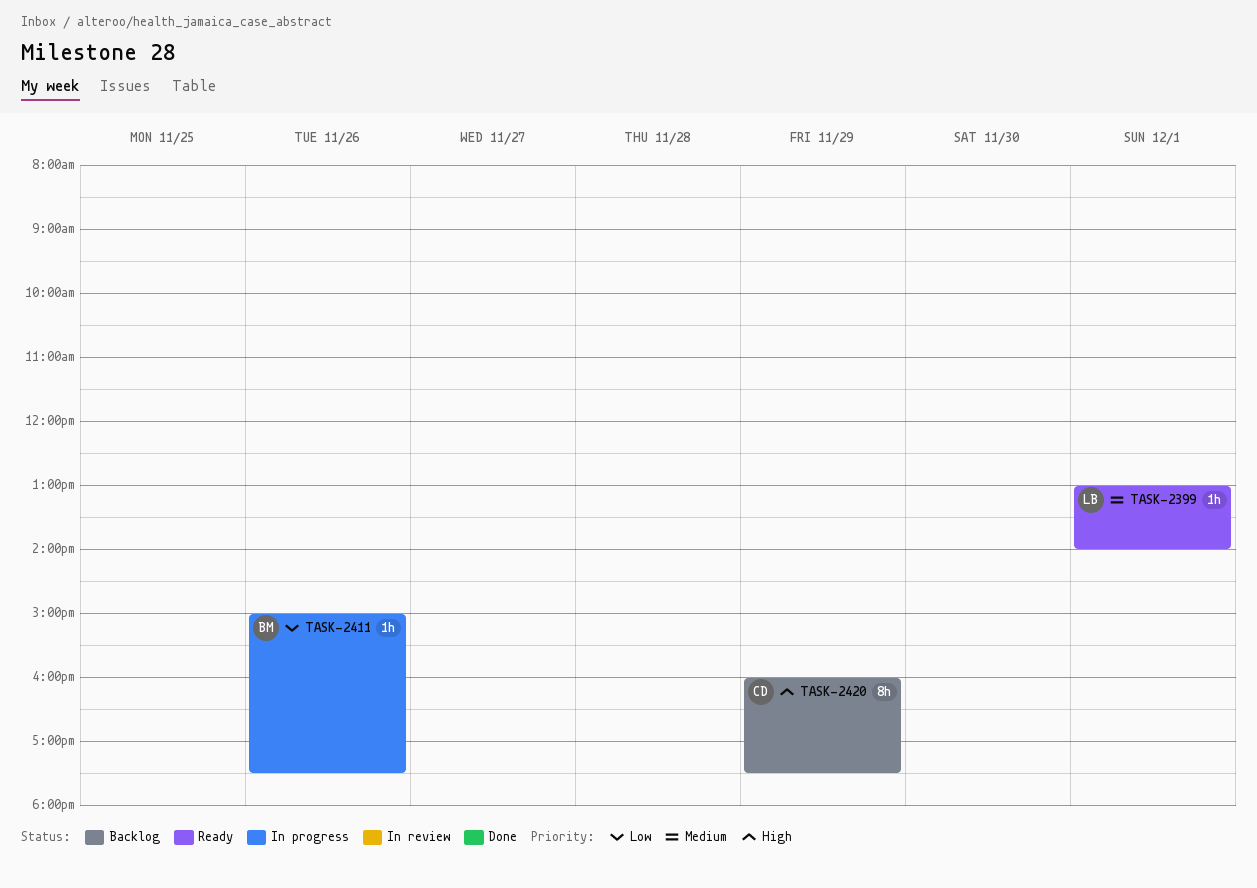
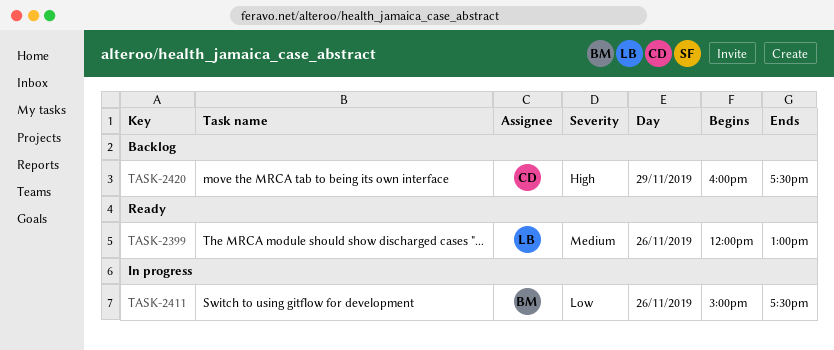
TASK-2399, day: Dec 1 -> Nov 26
TASK-2399, begins: 13:00 -> 12:00
TASK-2399, ends: 14:00 -> 13:00

